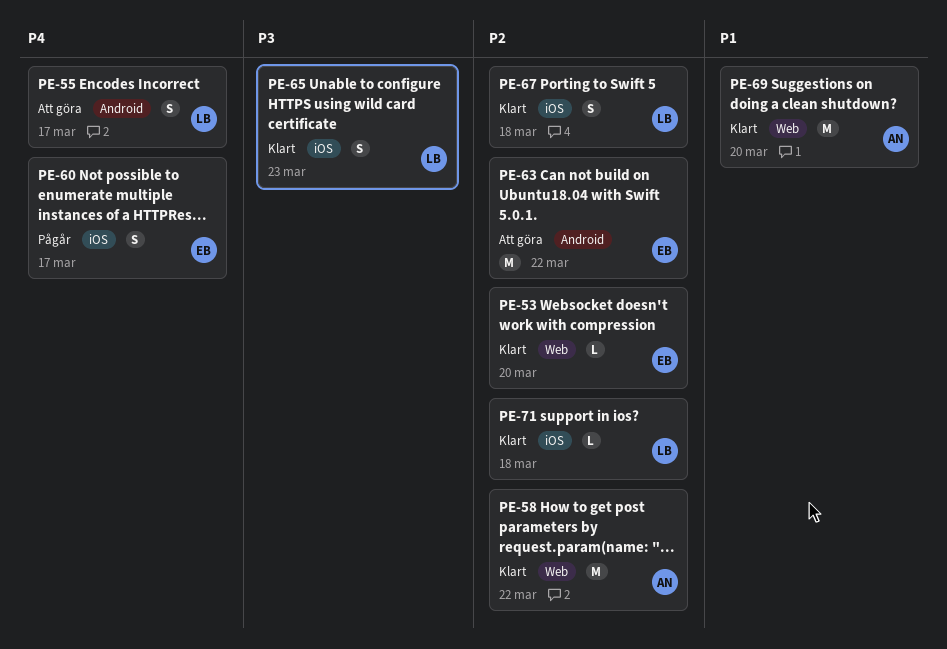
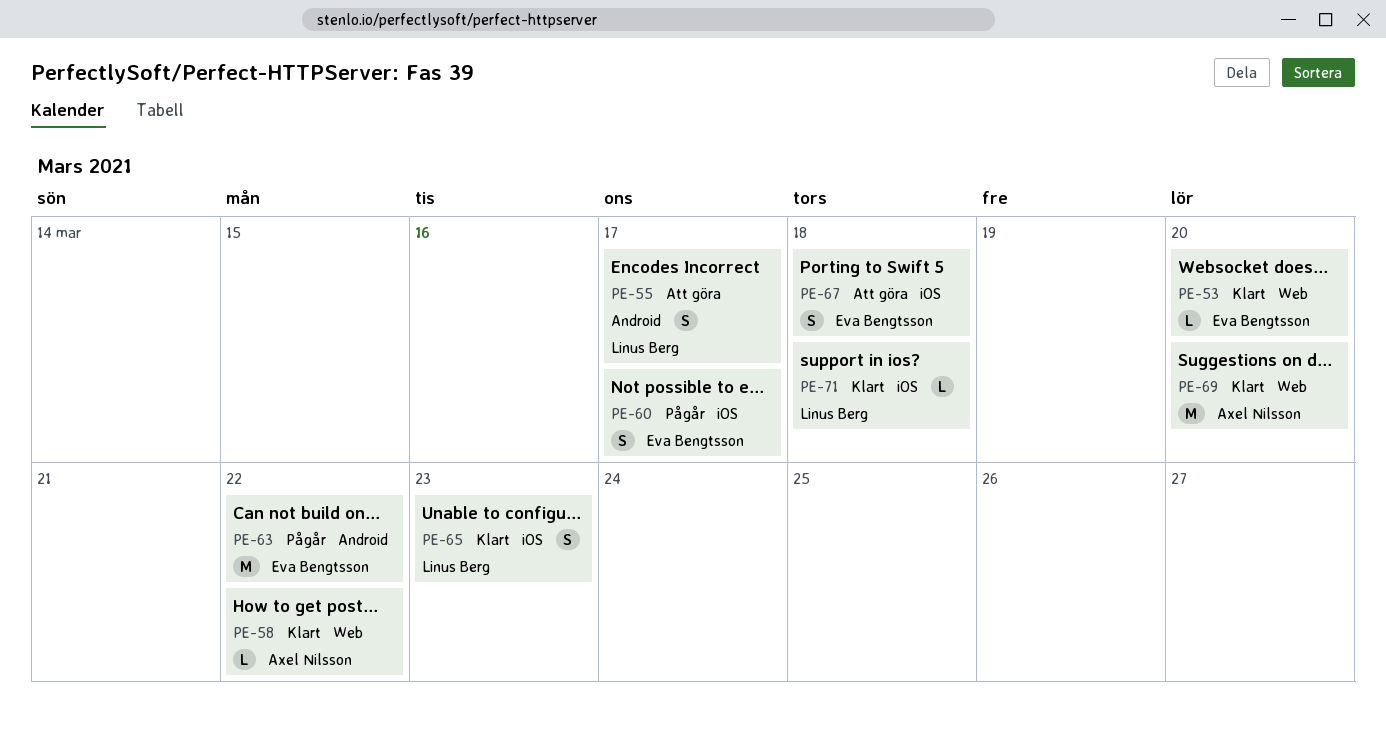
PE-58, estimate: M -> L
PE-63, status: Att göra -> Pågår
PE-67, status: Klart -> Att göra
PE-67, owner: Linus Berg -> Eva Bengtsson

